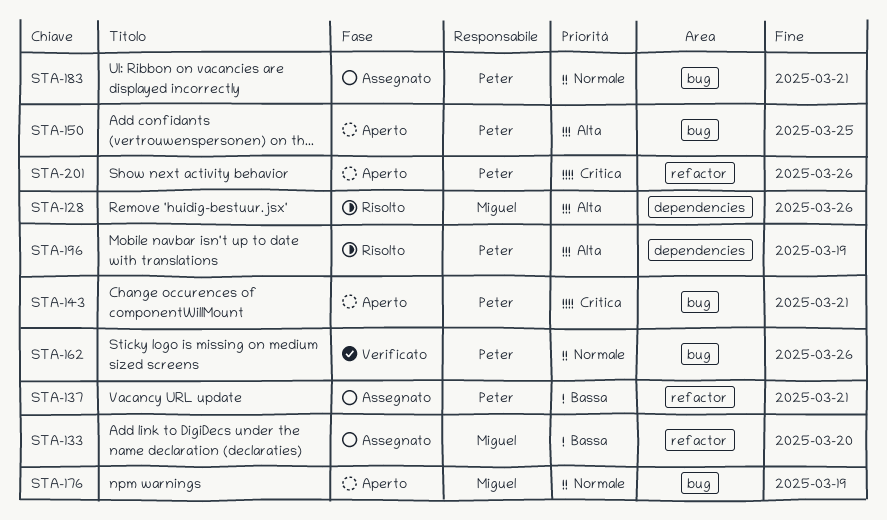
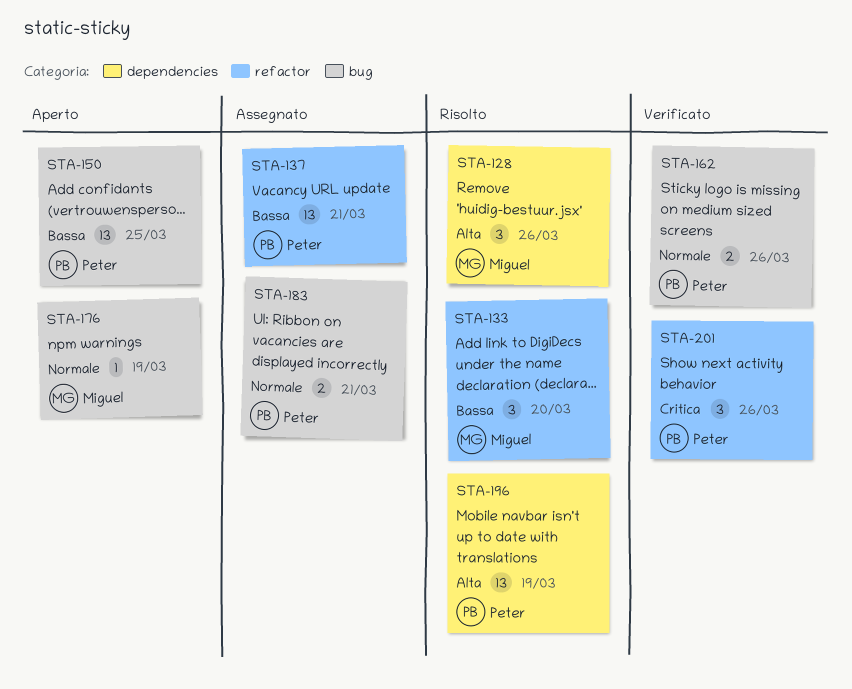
STA-133, status: Assegnato -> Risolto
STA-143: present -> none
STA-150, priority: Alta -> Bassa
STA-201, status: Aperto -> Verificato

